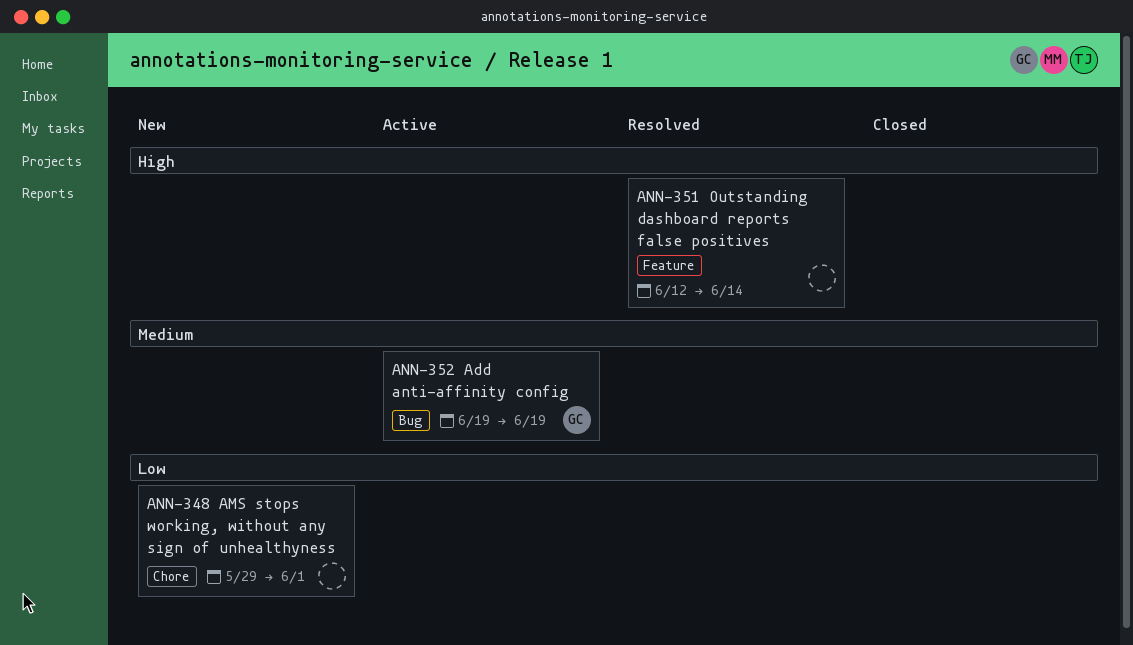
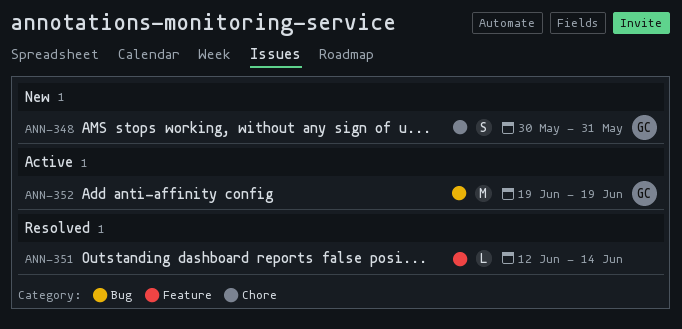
ANN-348, owner: none -> GC
ANN-348, start: May 29 -> May 30
ANN-348, due: Jun 1 -> May 31

